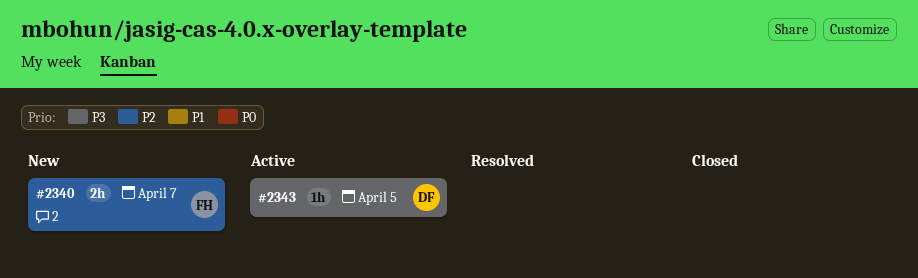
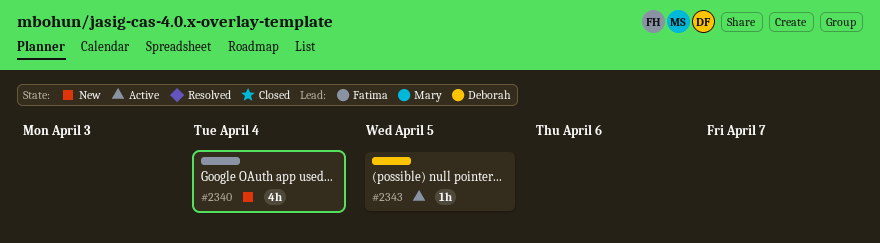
#2340, estimate: 2h -> 4h
#2340, due: Apr 7 -> Apr 4

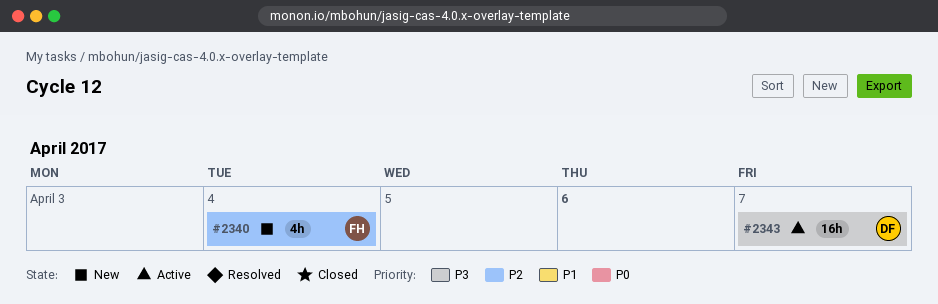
#2343, estimate: 1h -> 16h
#2343, due: Apr 5 -> Apr 7

